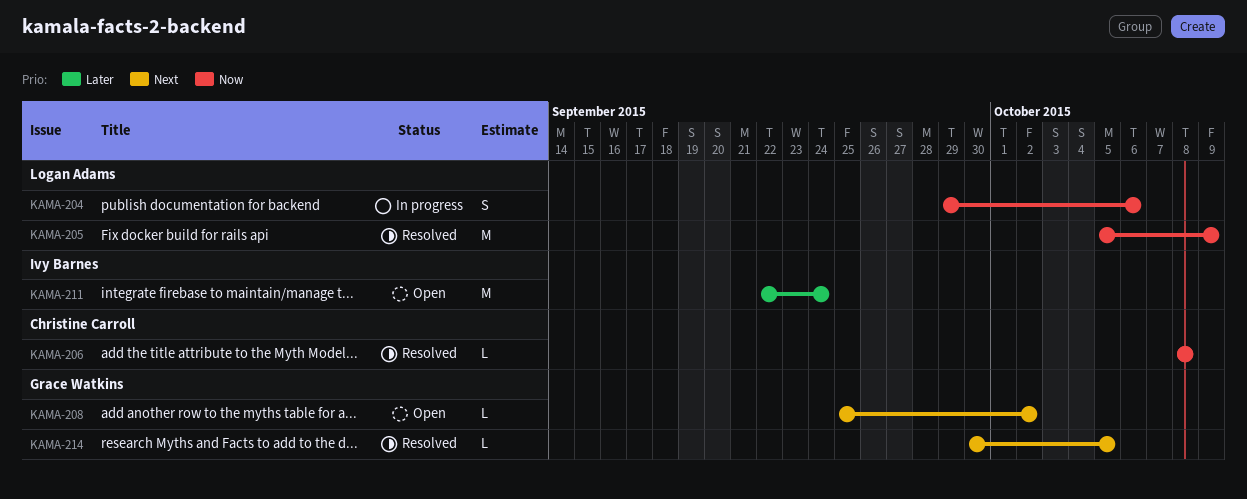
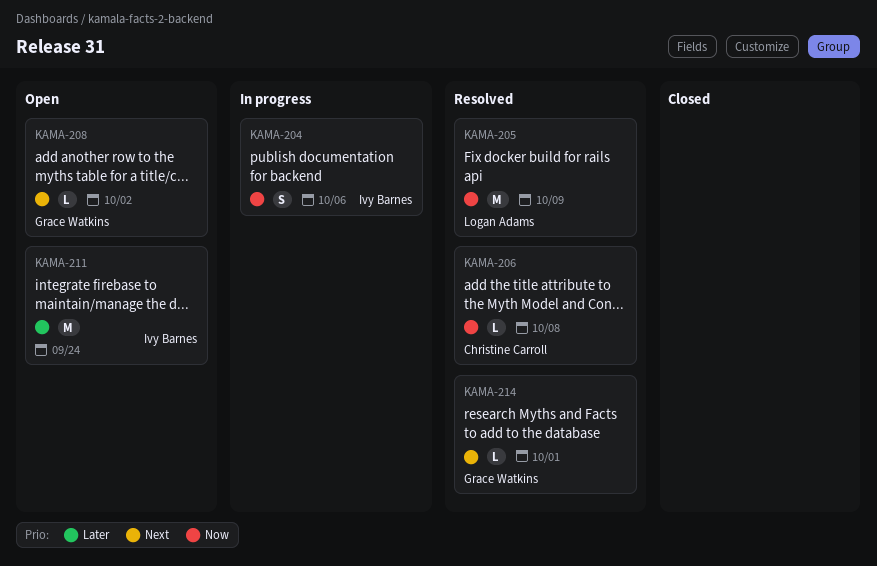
KAMA-204, owner: Logan Adams -> Ivy Barnes
KAMA-214, due: Oct 5 -> Oct 1

